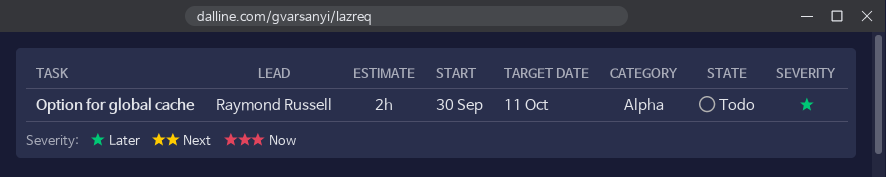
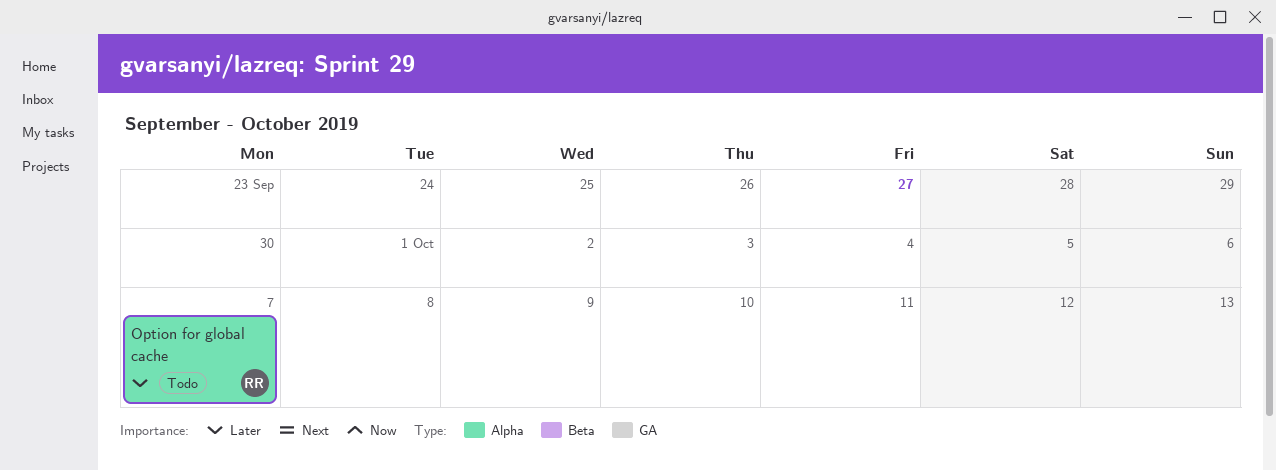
Option for global cache, due: Oct 11 -> Oct 7

